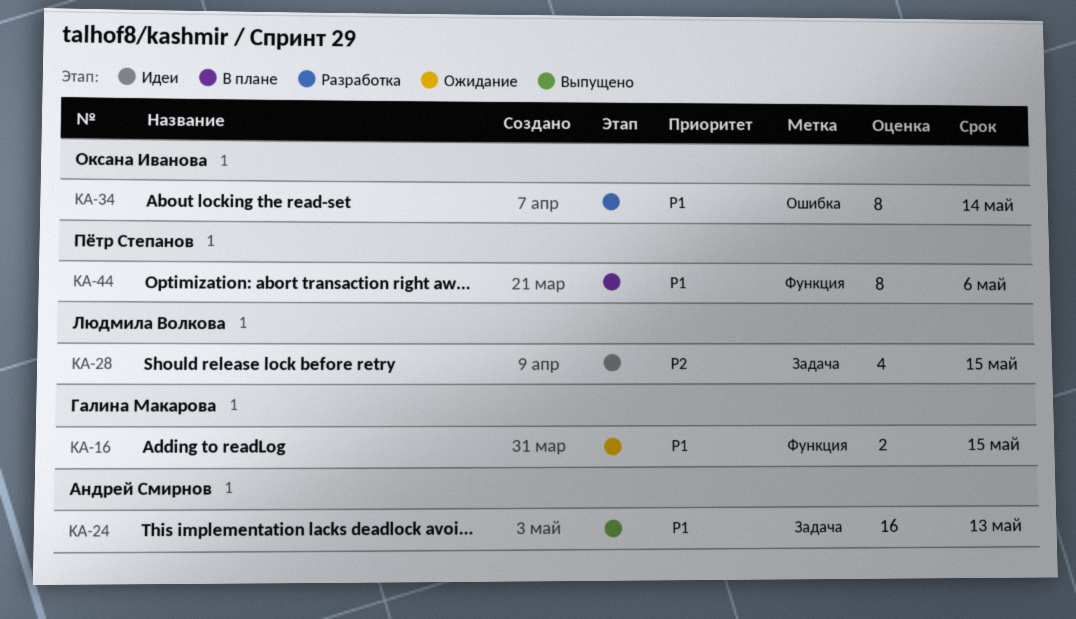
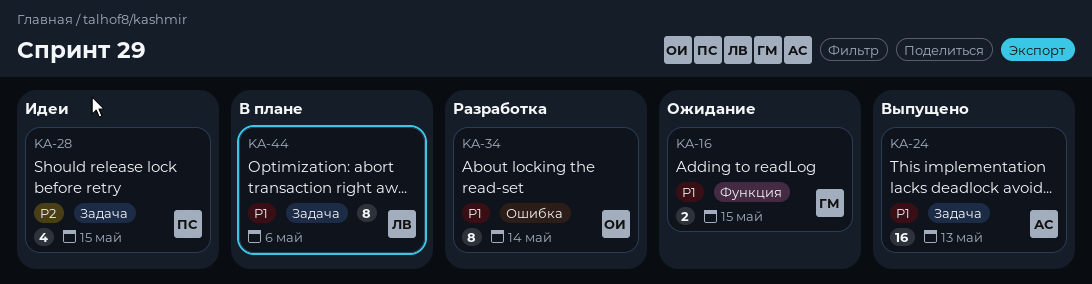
KA-28, owner: Людмила Волкова -> Пётр Степанов
KA-44, owner: Пётр Степанов -> Людмила Волкова
KA-44, label: Функция -> Задача

